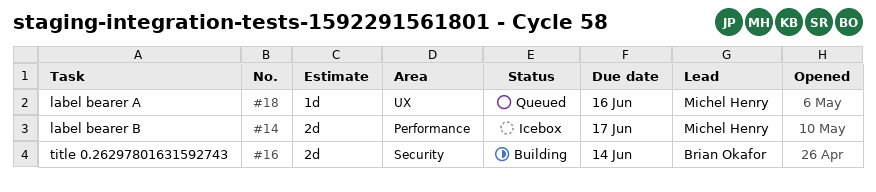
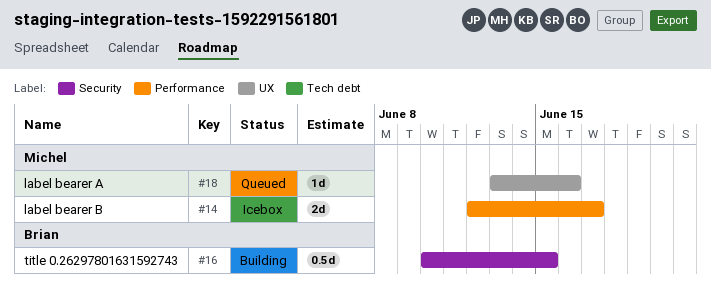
#16, estimate: 2d -> 0.5d
#16, due: Jun 14 -> Jun 15

